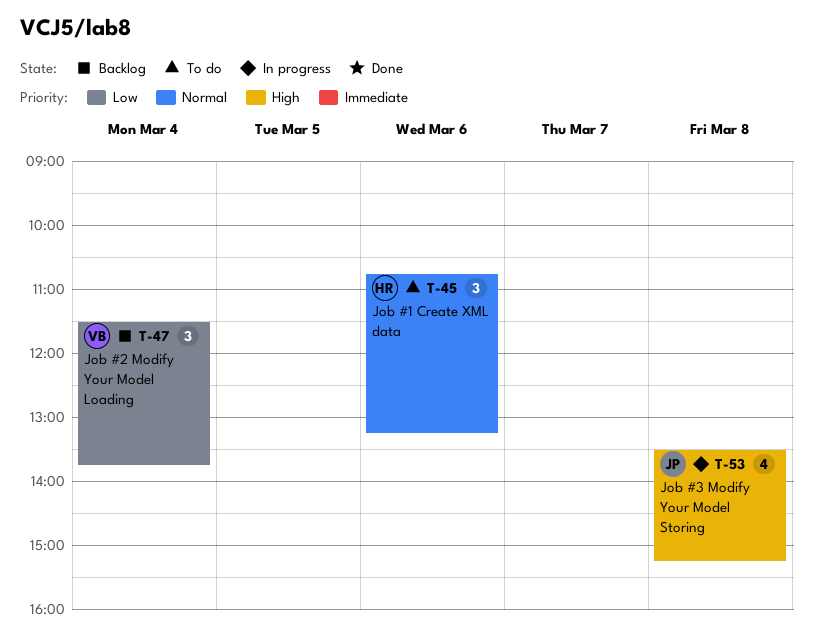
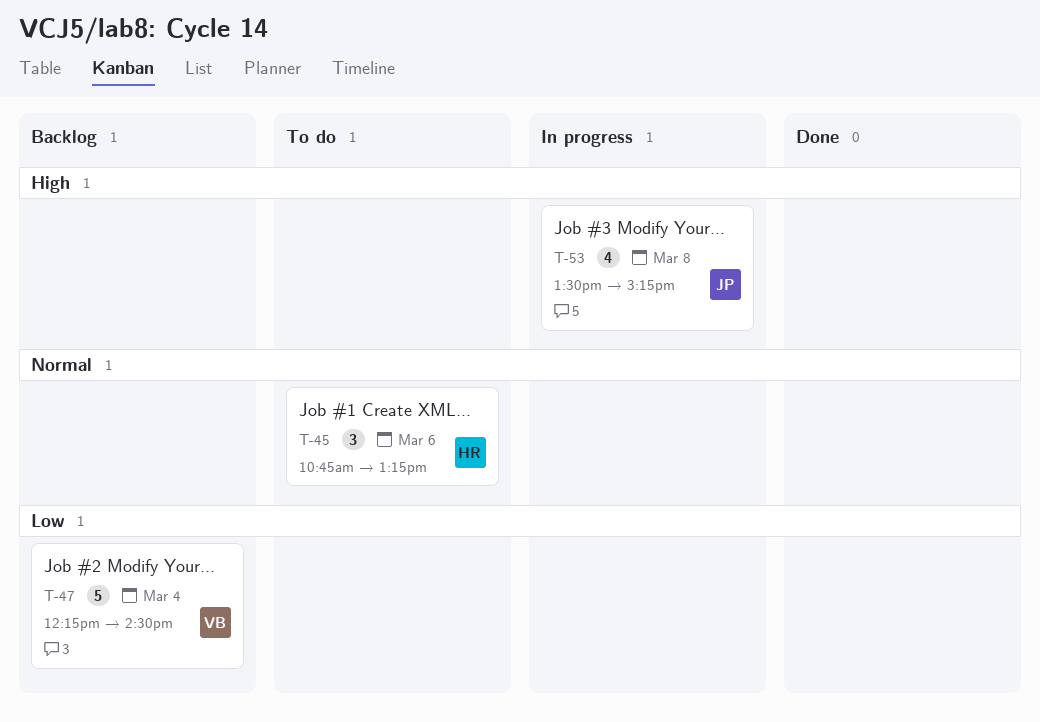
T-47, estimate: 3 -> 5
T-47, begins: 11:30 -> 12:15
T-47, ends: 13:45 -> 14:30

